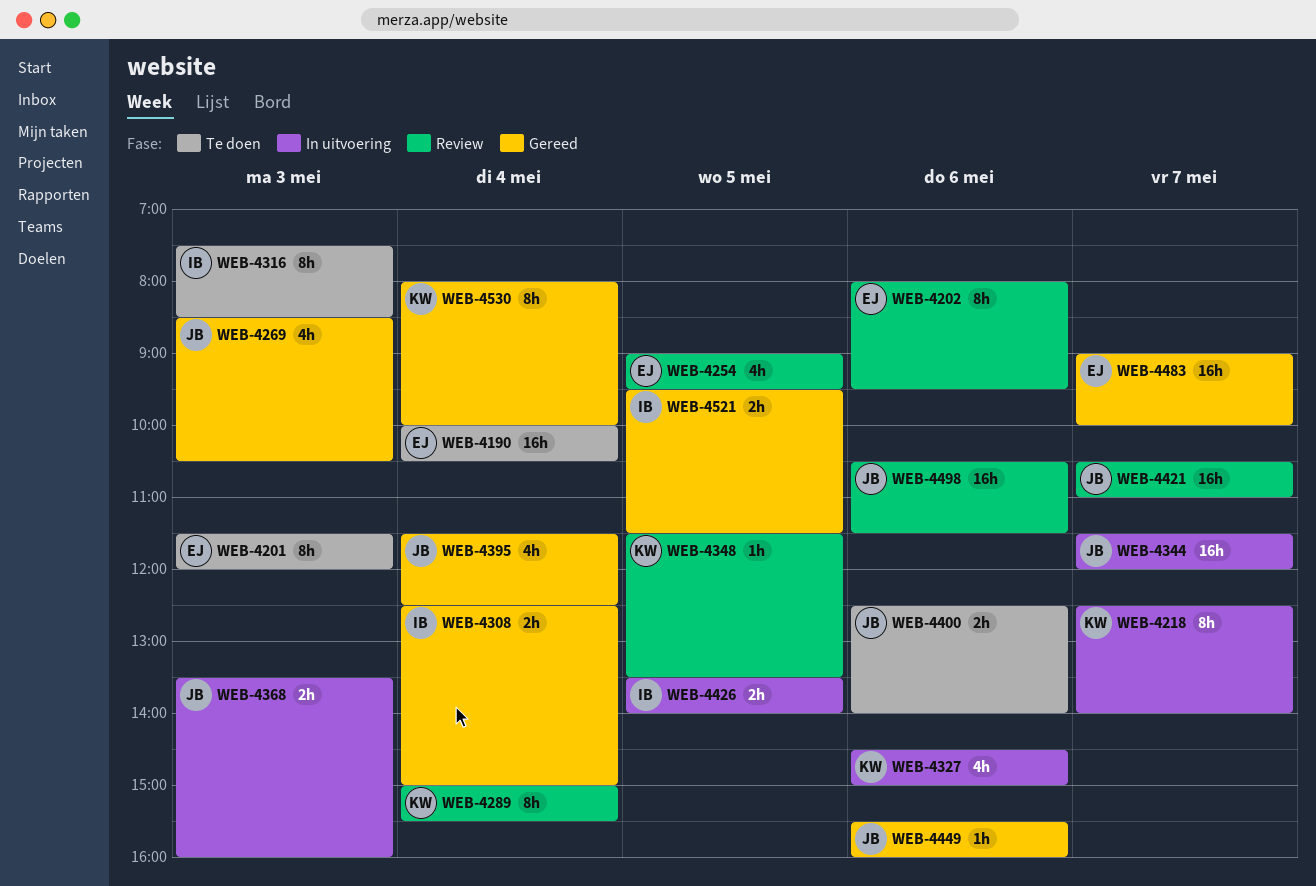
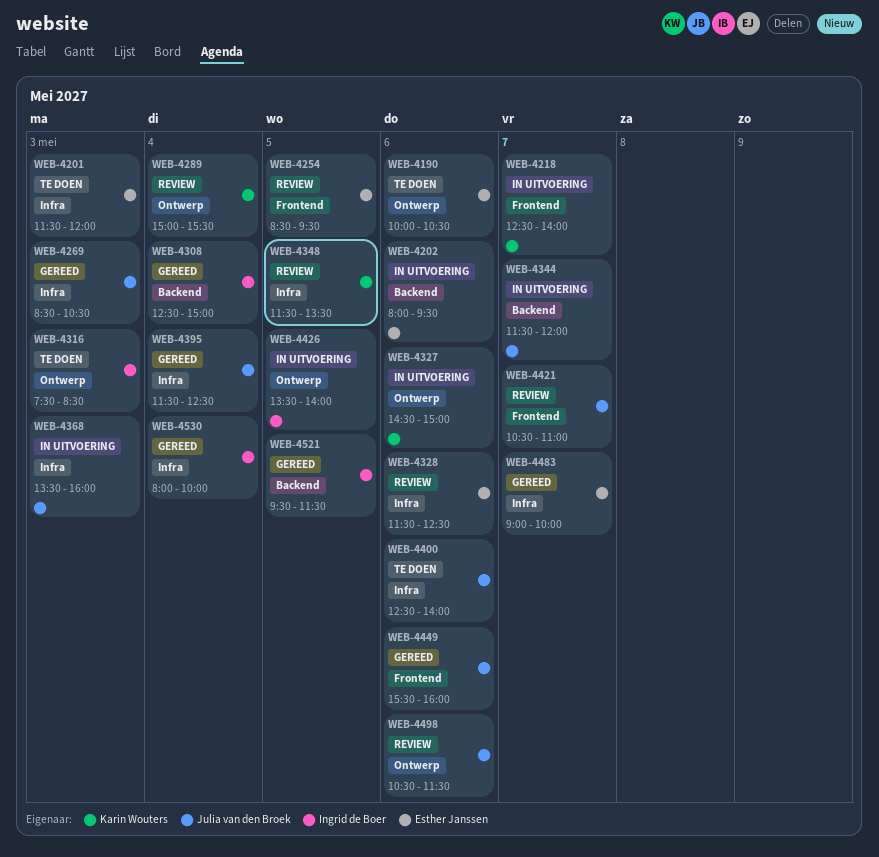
WEB-4190, day: May 4 -> May 6
WEB-4202, status: Review -> In uitvoering
WEB-4254, begins: 09:00 -> 08:30
WEB-4328: none -> present
WEB-4530, owner: Karin Wouters -> Ingrid de Boer

